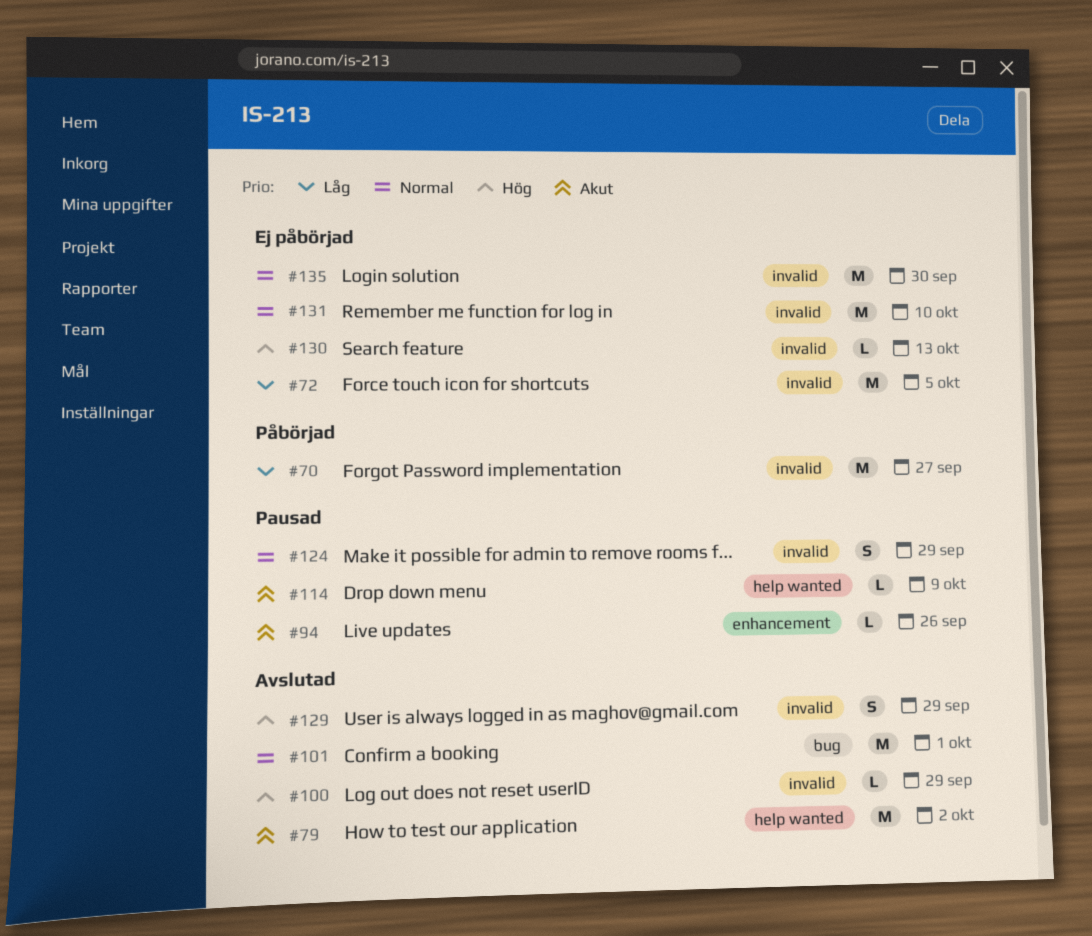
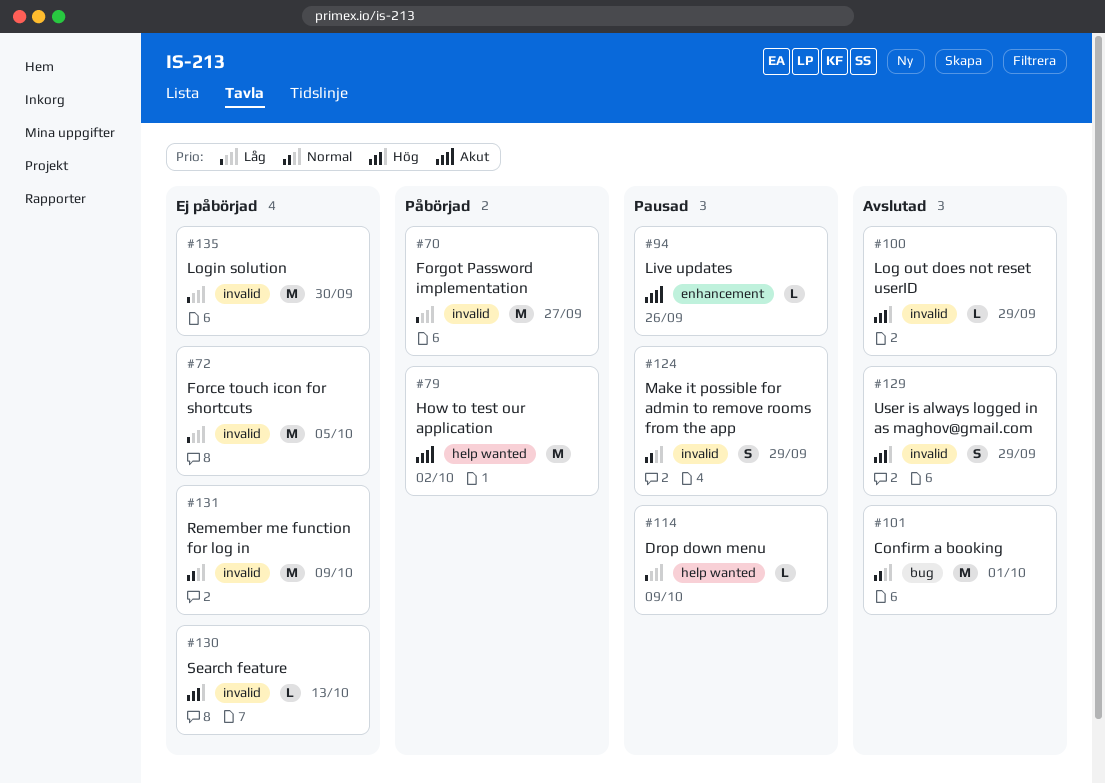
#79, status: Avslutad -> Påbörjad
#114, priority: Akut -> Låg
#131, due: Oct 10 -> Oct 9
#135, priority: Normal -> Låg

